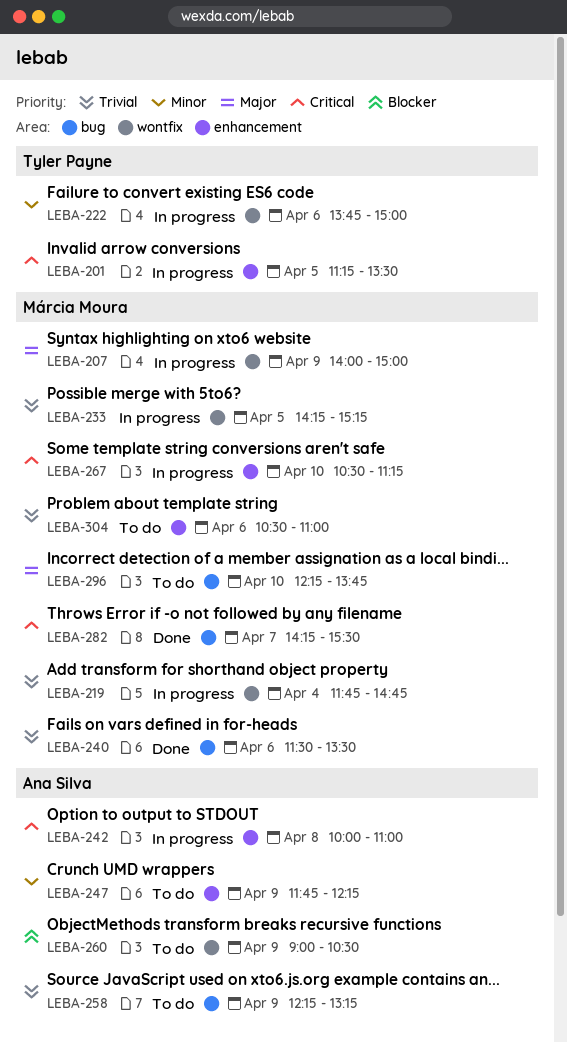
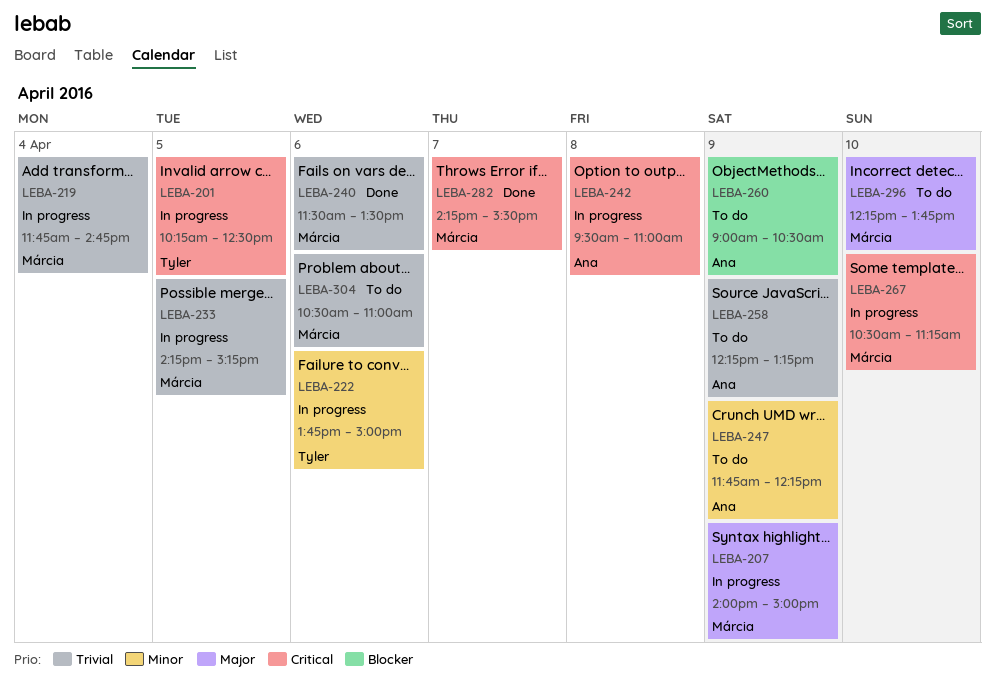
LEBA-201, begins: 11:15 -> 10:15
LEBA-201, ends: 13:30 -> 12:30
LEBA-242, begins: 10:00 -> 09:30

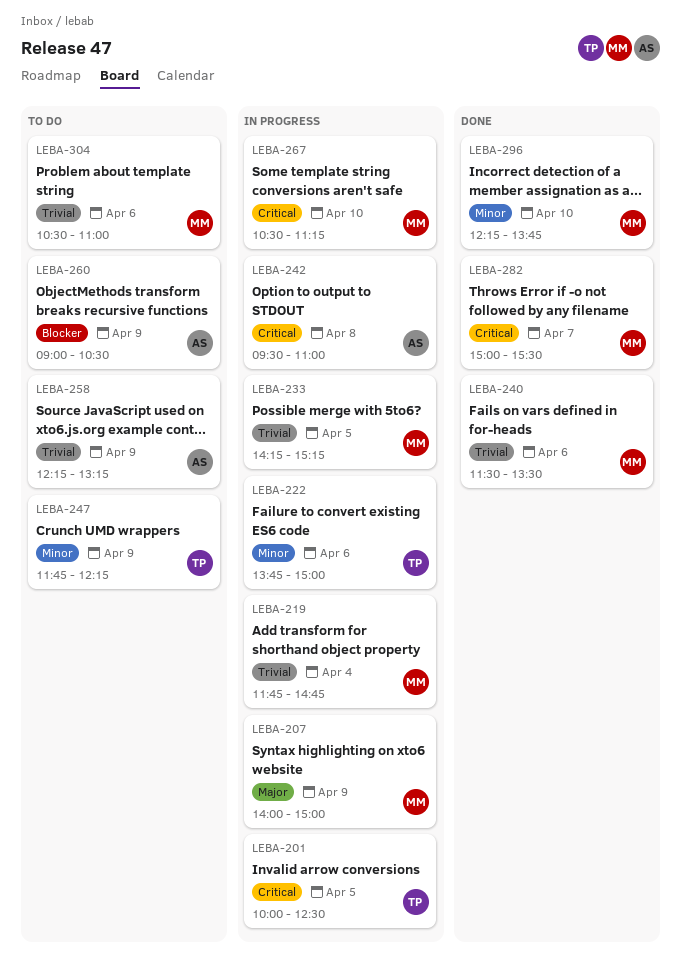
LEBA-201, begins: 10:15 -> 10:00
LEBA-247, owner: Ana -> Tyler
LEBA-282, begins: 14:15 -> 15:00
LEBA-296, status: To do -> Done
LEBA-296, priority: Major -> Minor

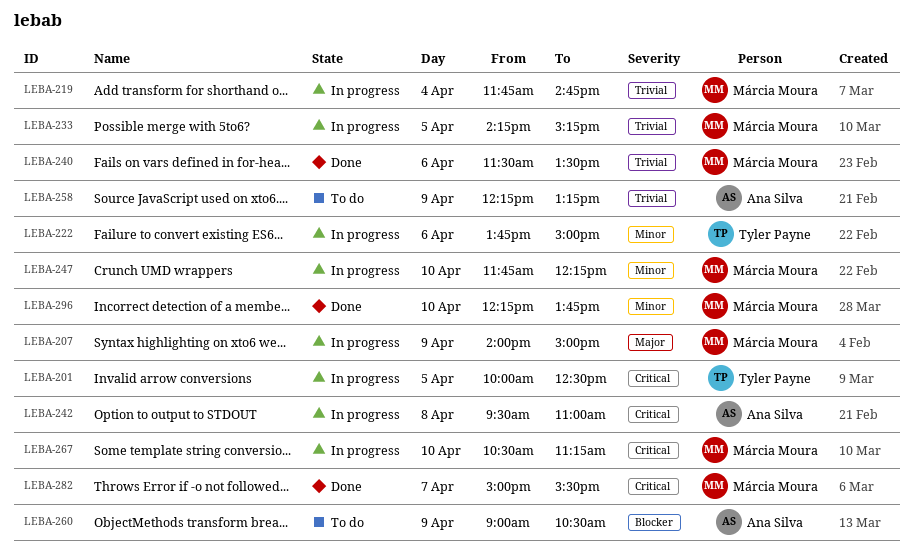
LEBA-247, status: To do -> In progress
LEBA-247, owner: Tyler Payne -> Márcia Moura
LEBA-247, day: Apr 9 -> Apr 10
LEBA-304: present -> none

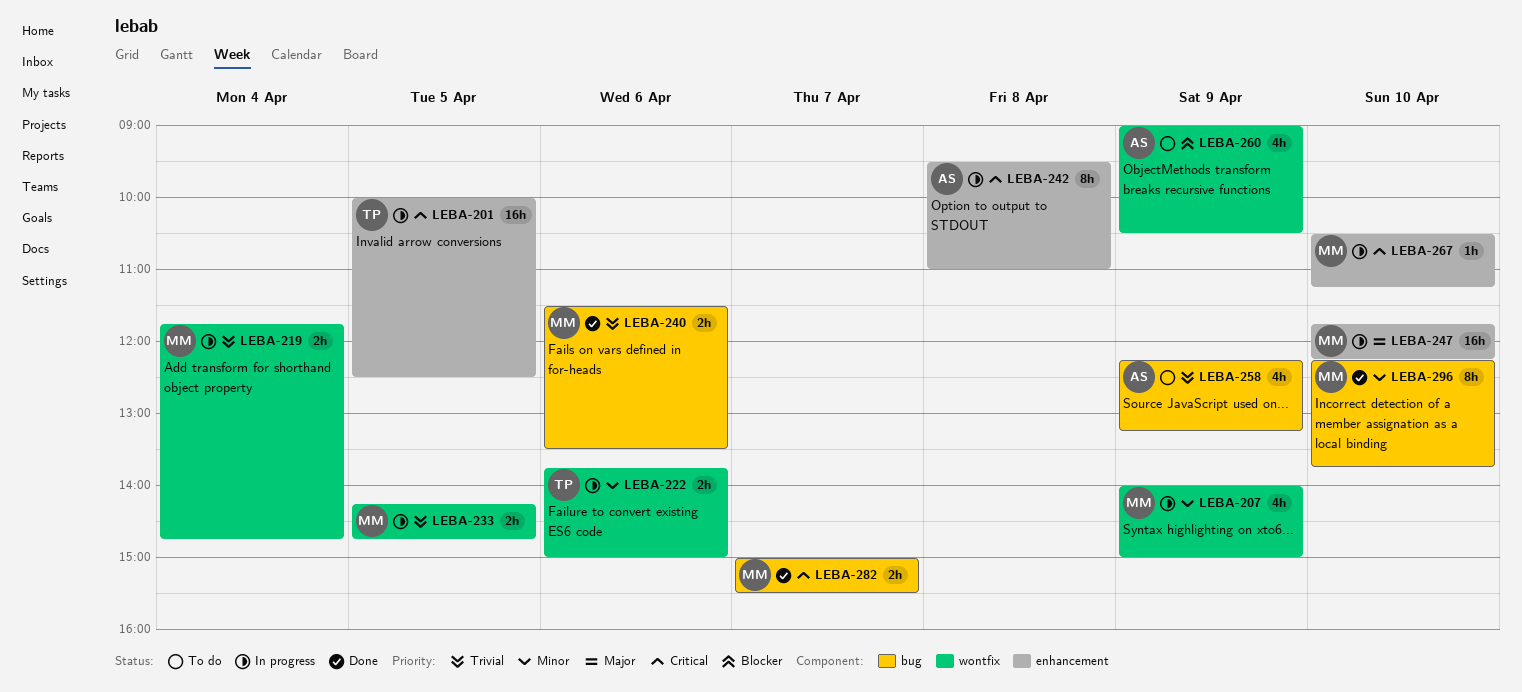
LEBA-207, priority: Major -> Minor
LEBA-233, ends: 15:15 -> 14:45
LEBA-247, priority: Minor -> Major

